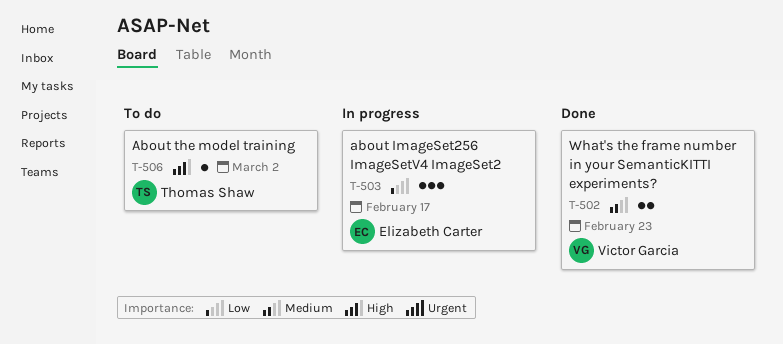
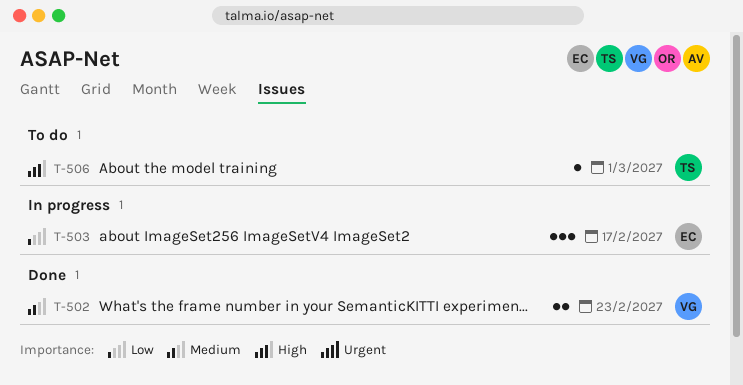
T-506, due: Mar 2 -> Mar 1

